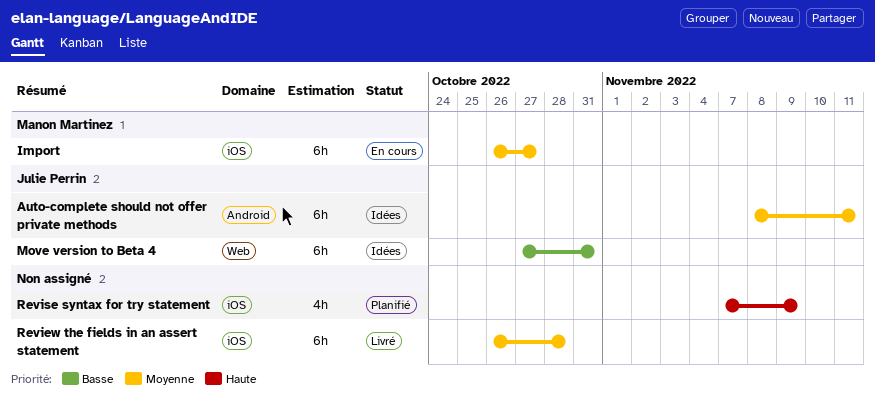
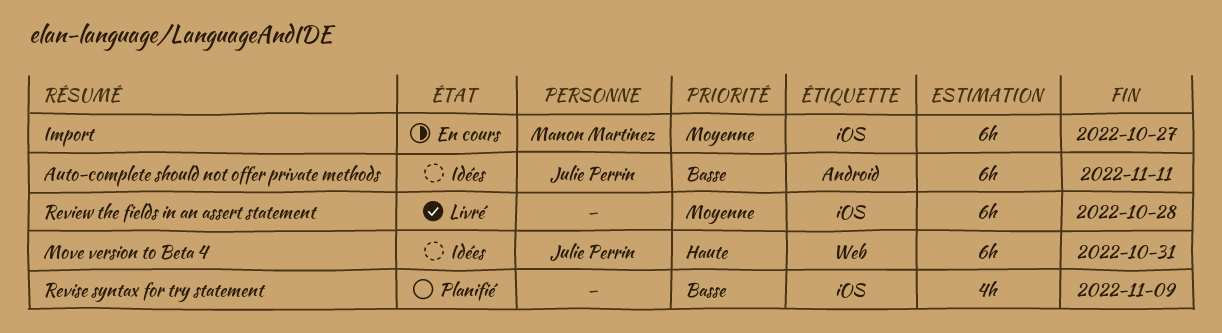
Auto-complete should not offer private methods, priority: Moyenne -> Basse
Move version to Beta 4, priority: Basse -> Haute
Revise syntax for try statement, priority: Haute -> Basse

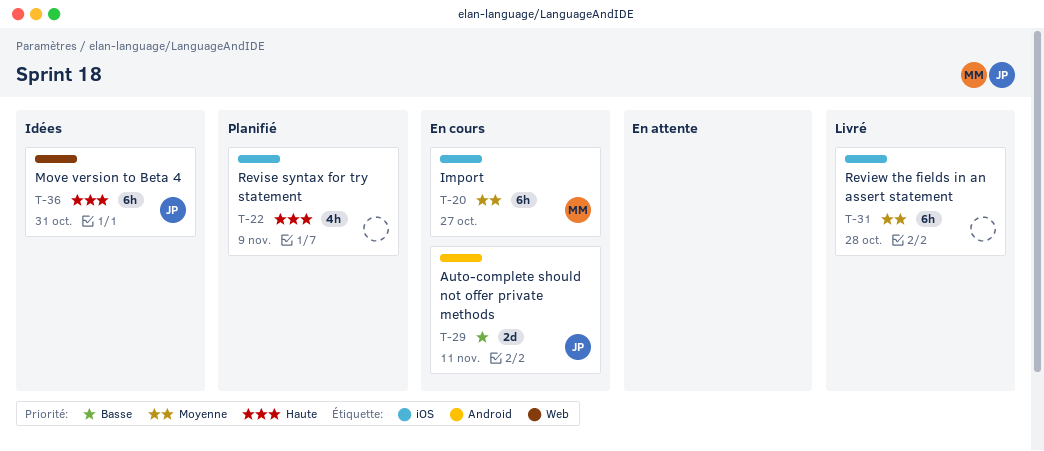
Auto-complete should not offer private methods, status: Idées -> En cours
Auto-complete should not offer private methods, estimate: 6h -> 2d
Revise syntax for try statement, priority: Basse -> Haute

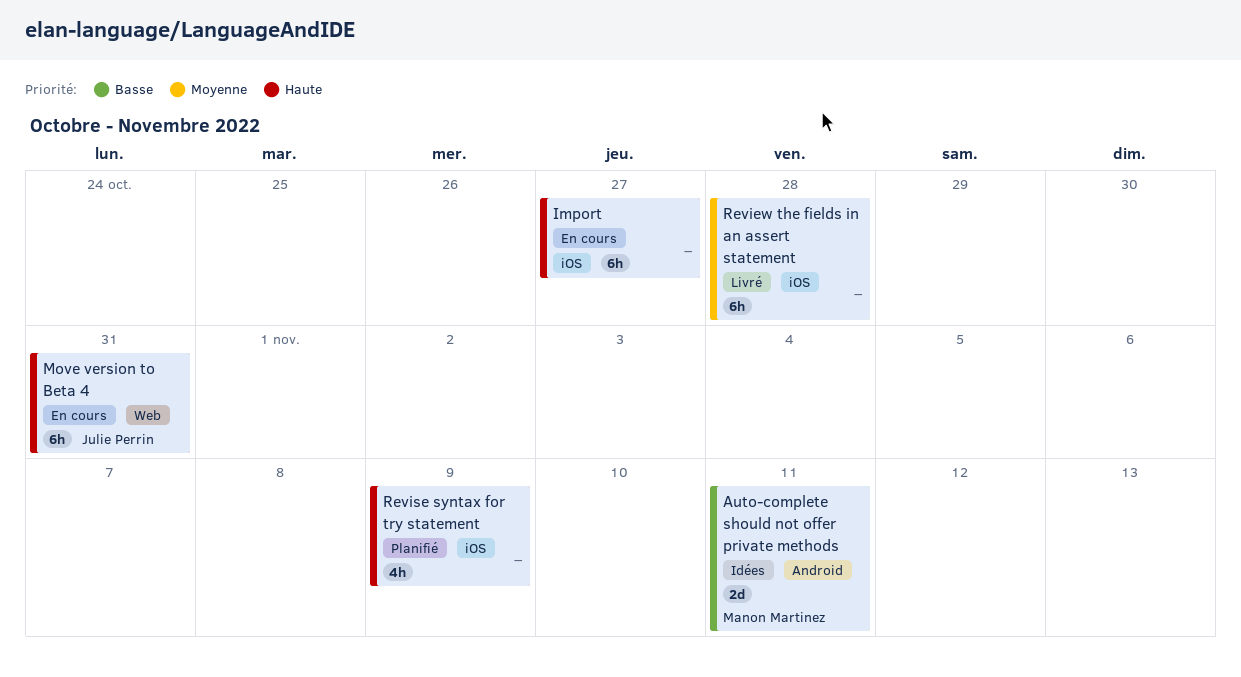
Auto-complete should not offer private methods, status: En cours -> Idées
Auto-complete should not offer private methods, owner: Julie Perrin -> Manon Martinez
Import, owner: Manon Martinez -> none
Import, priority: Moyenne -> Haute
Move version to Beta 4, status: Idées -> En cours

